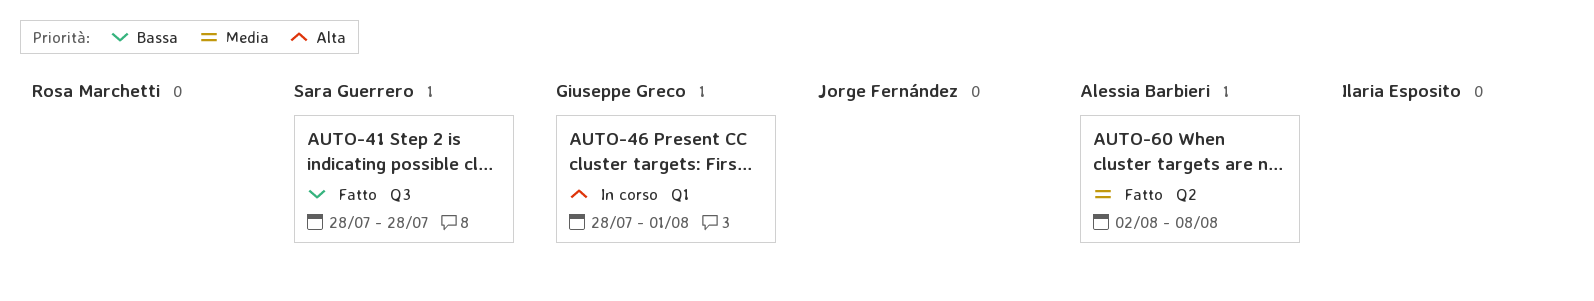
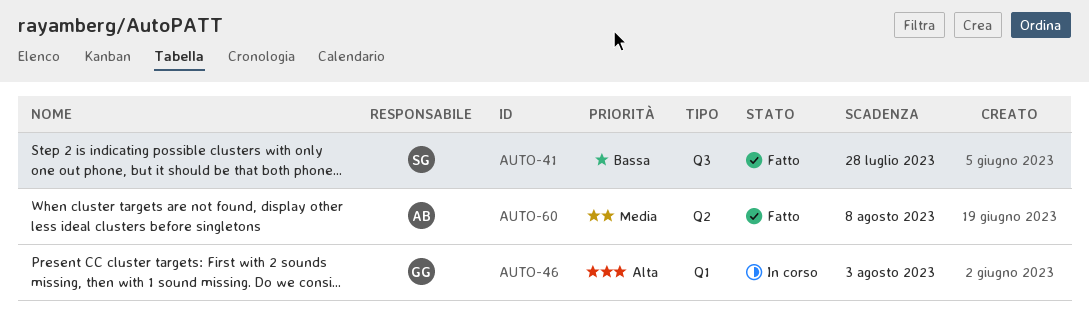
AUTO-46, due: Aug 1 -> Aug 3

